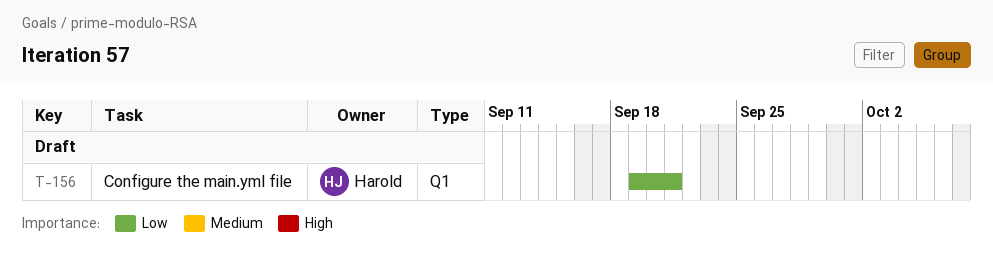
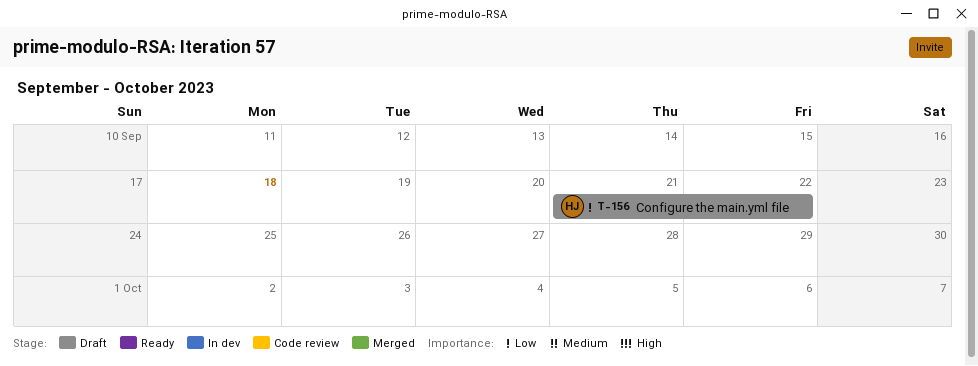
T-156, start: Sep 19 -> Sep 21
T-156, due: Sep 21 -> Sep 22

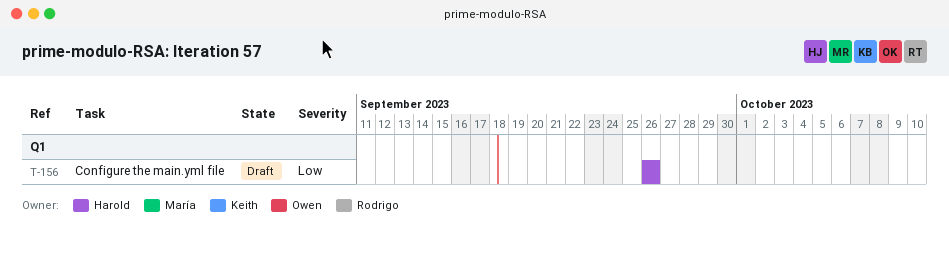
T-156, start: Sep 21 -> Sep 26
T-156, due: Sep 22 -> Sep 26

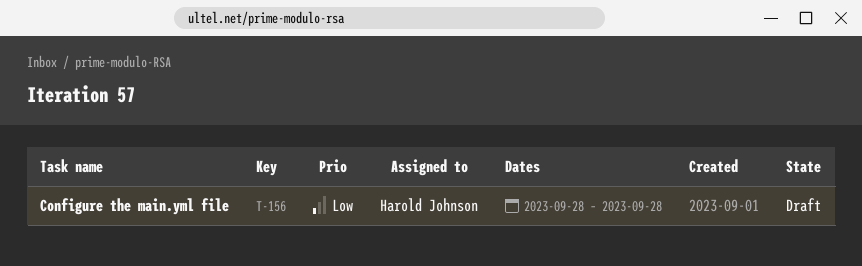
T-156, start: Sep 26 -> Sep 28
T-156, due: Sep 26 -> Sep 28

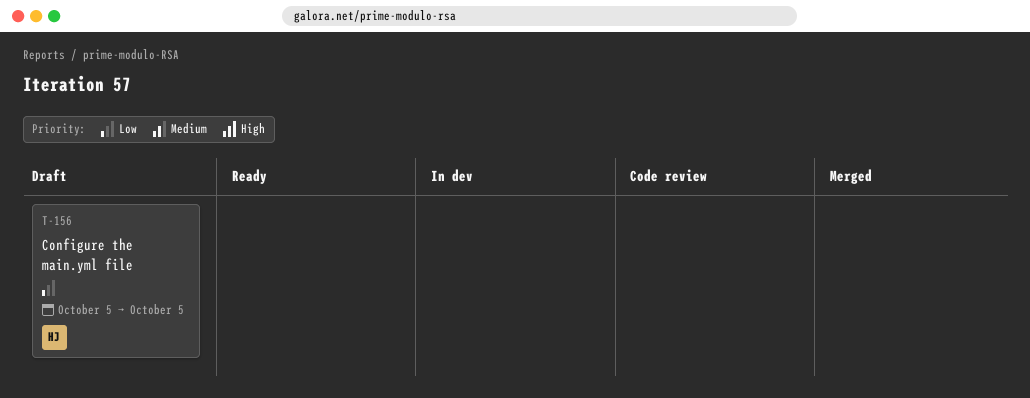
T-156, start: Sep 28 -> Oct 5
T-156, due: Sep 28 -> Oct 5

